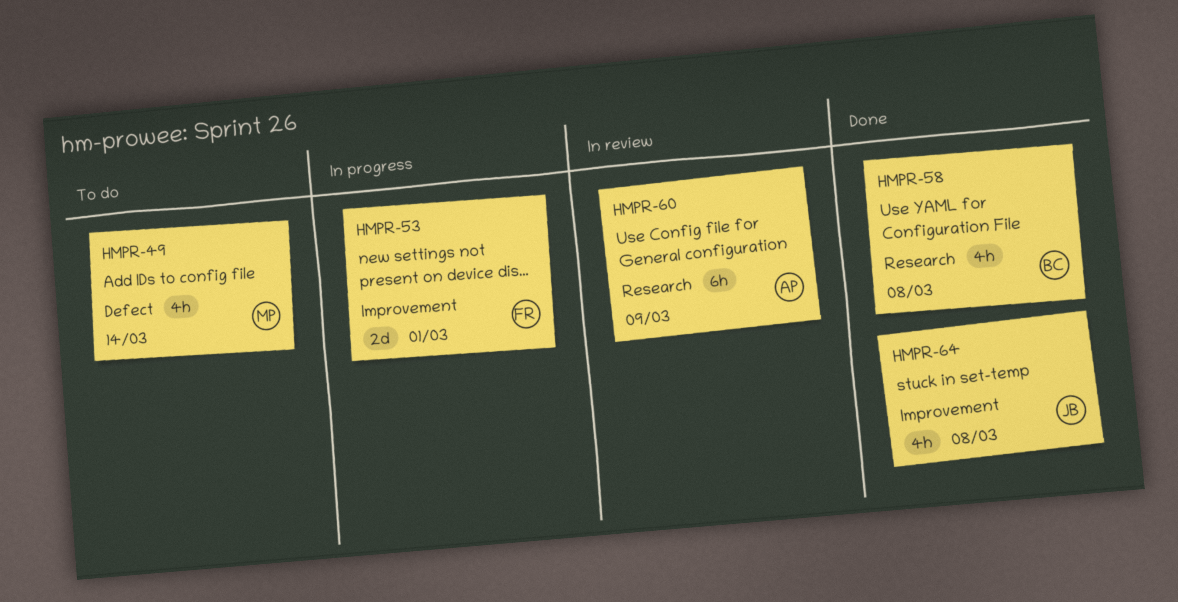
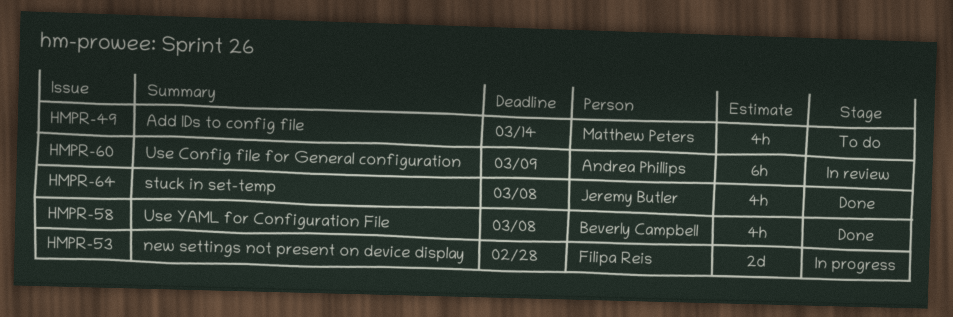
HMPR-53, due: Mar 1 -> Feb 28

